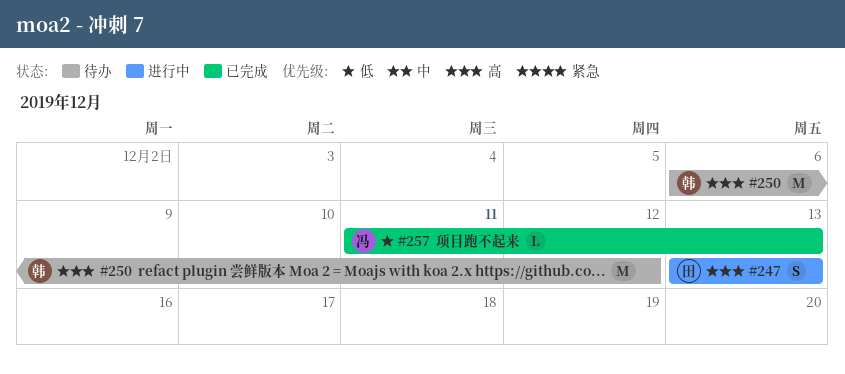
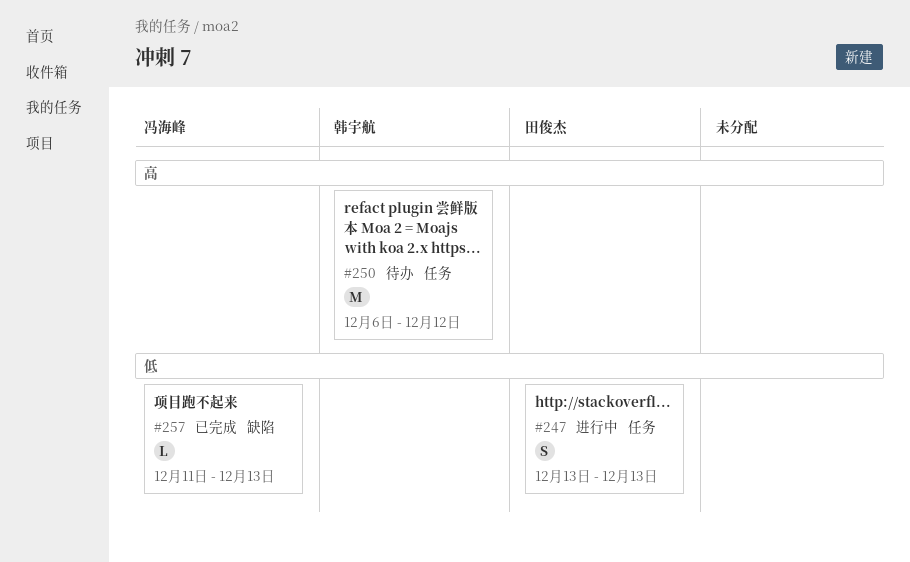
#247, priority: 高 -> 低

